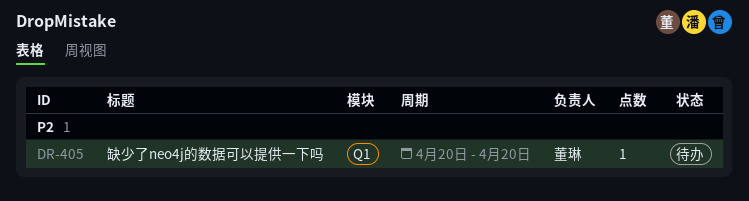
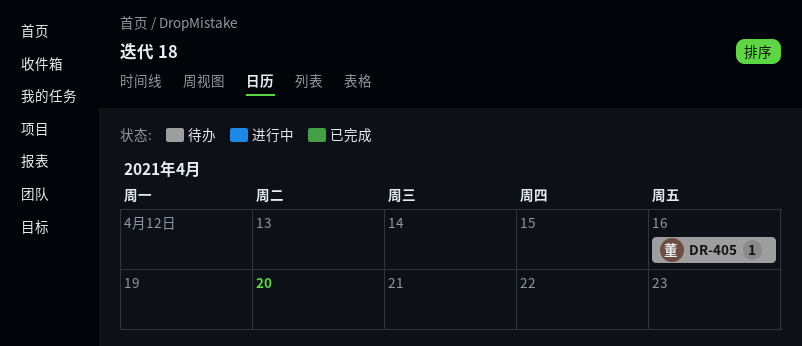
DR-405, start: Apr 20 -> Apr 16
DR-405, due: Apr 20 -> Apr 16

